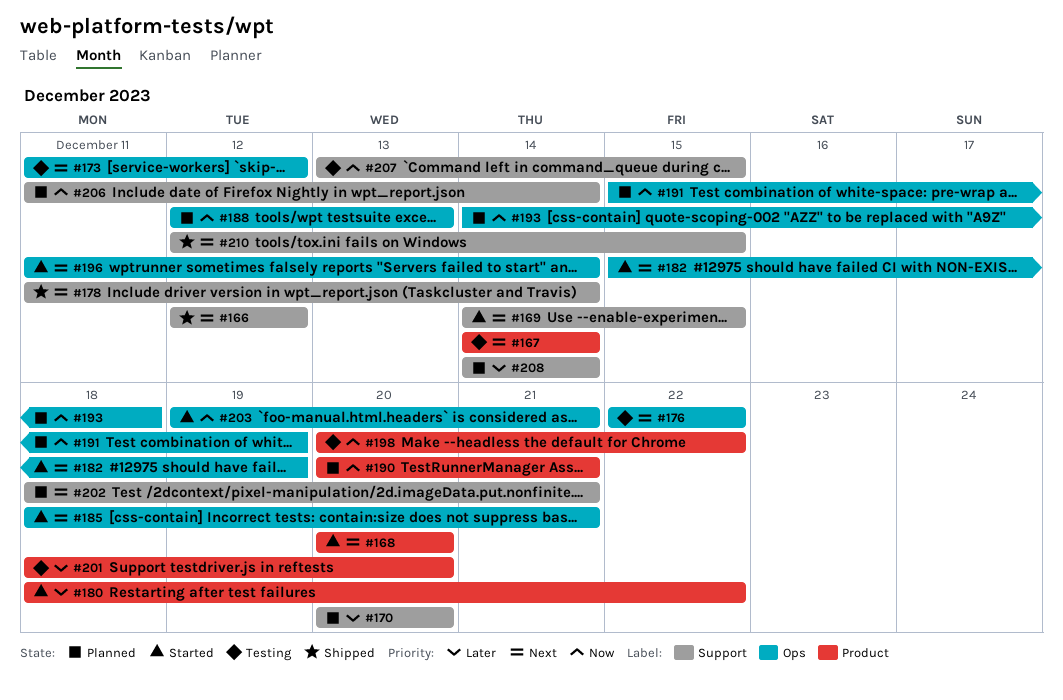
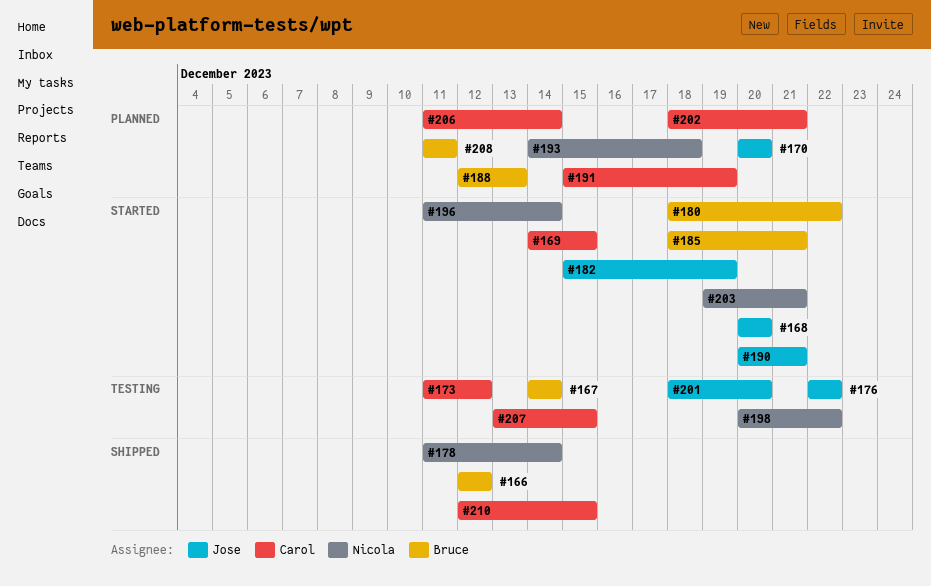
#190, status: Planned -> Started
#208, start: Dec 14 -> Dec 11
#208, due: Dec 14 -> Dec 11

